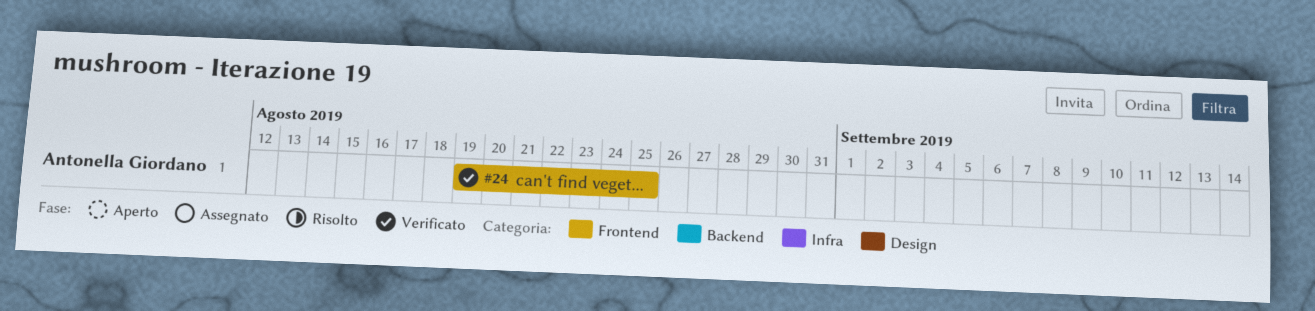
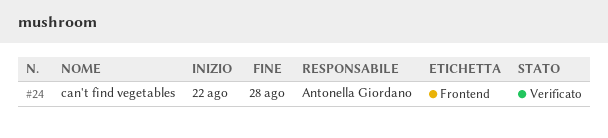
#24, start: Aug 19 -> Aug 22
#24, due: Aug 25 -> Aug 28

